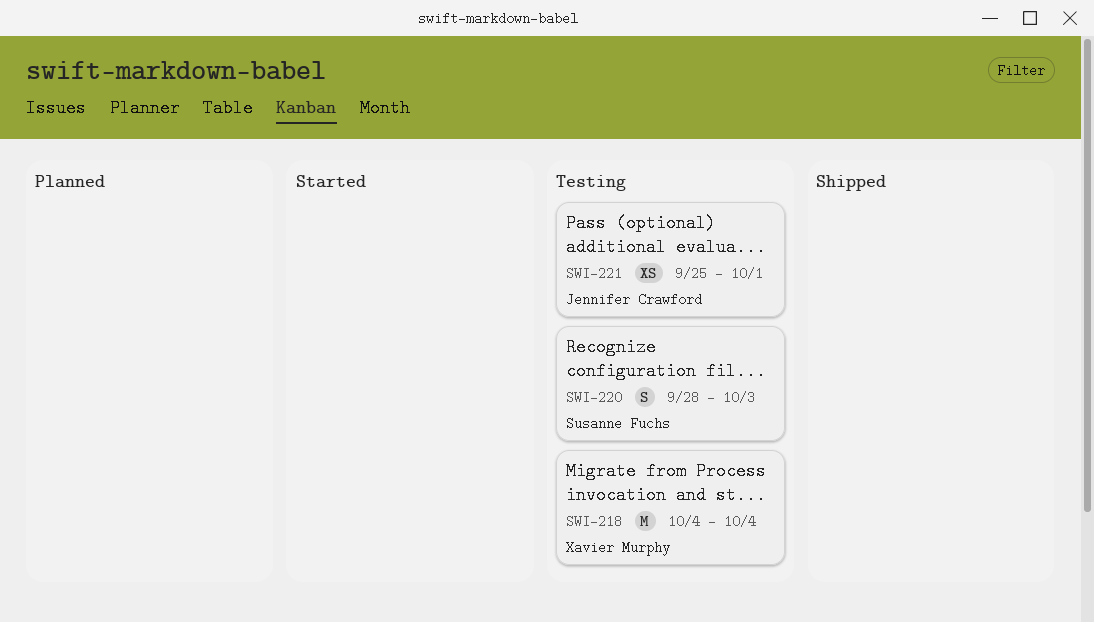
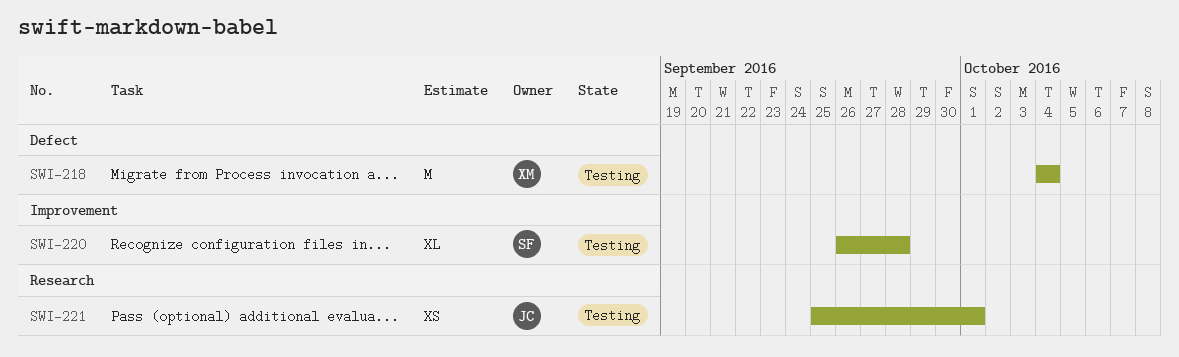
SWI-220, estimate: S -> XL
SWI-220, start: Sep 28 -> Sep 26
SWI-220, due: Oct 3 -> Sep 28

